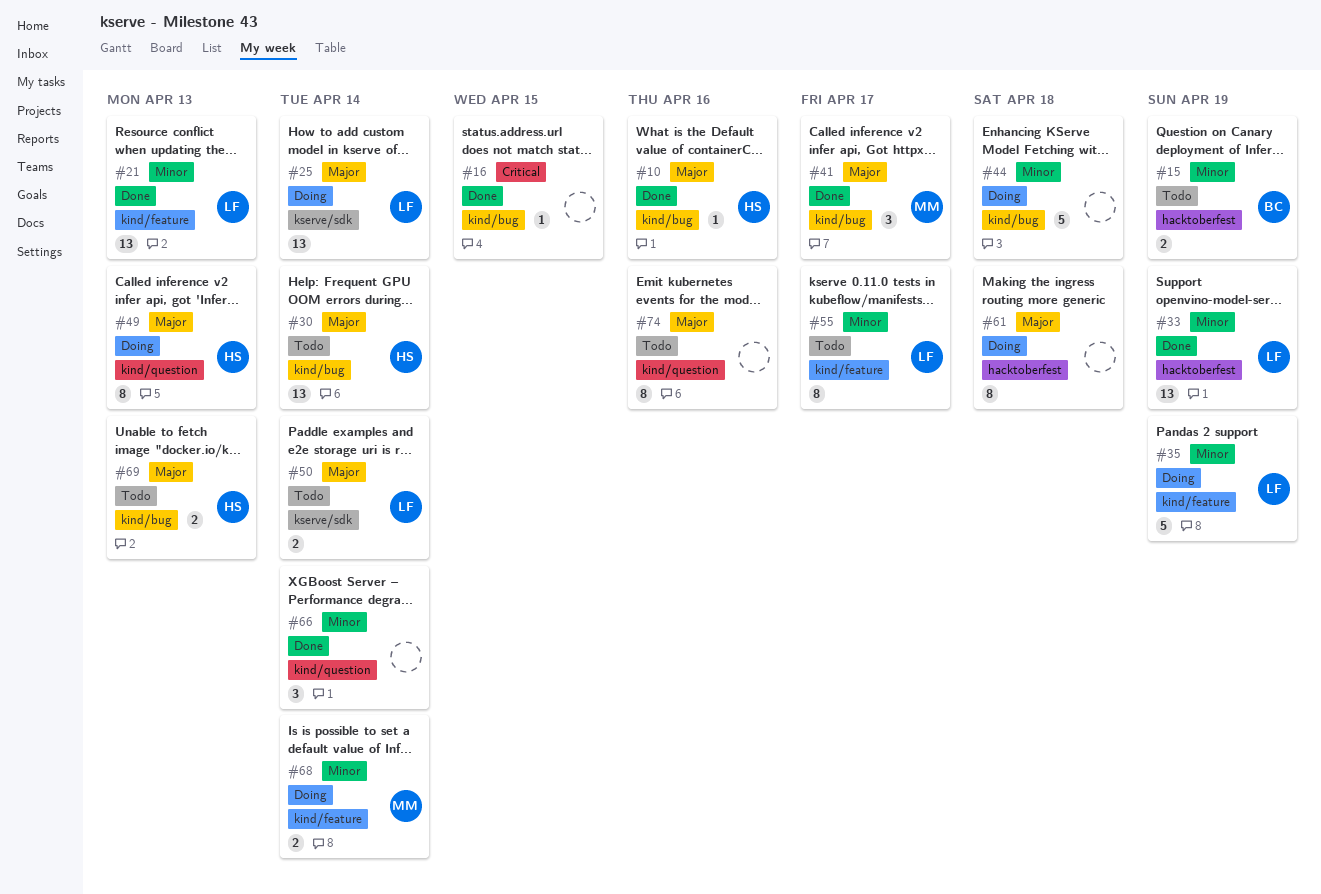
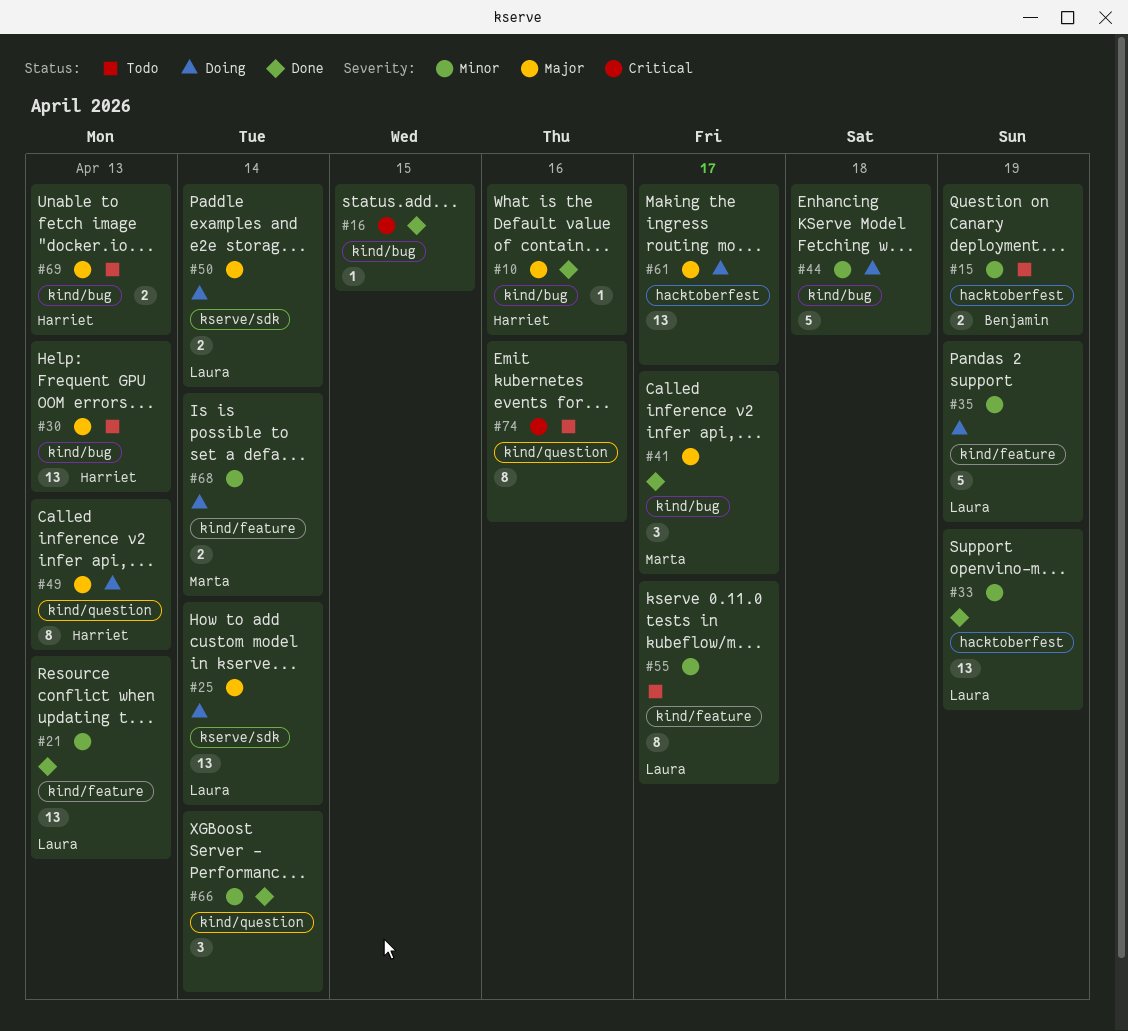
#30, due: Apr 14 -> Apr 13
#50, status: Todo -> Doing
#61, estimate: 8 -> 13
#61, due: Apr 18 -> Apr 17
#74, priority: Major -> Critical

